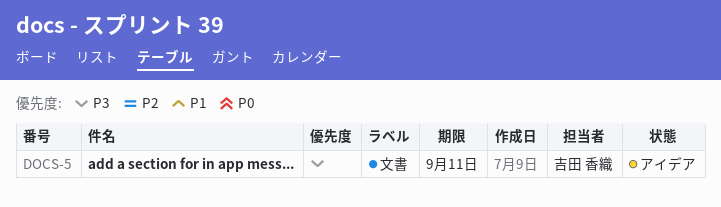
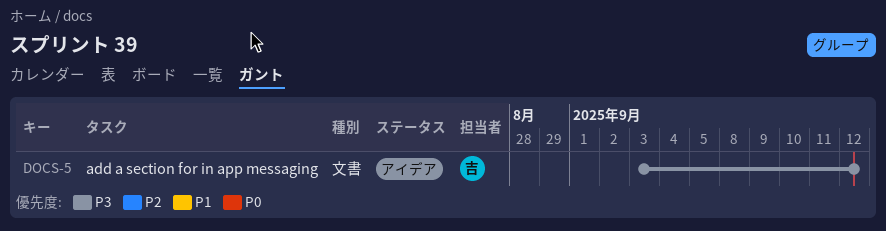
DOCS-5, due: Sep 11 -> Sep 12

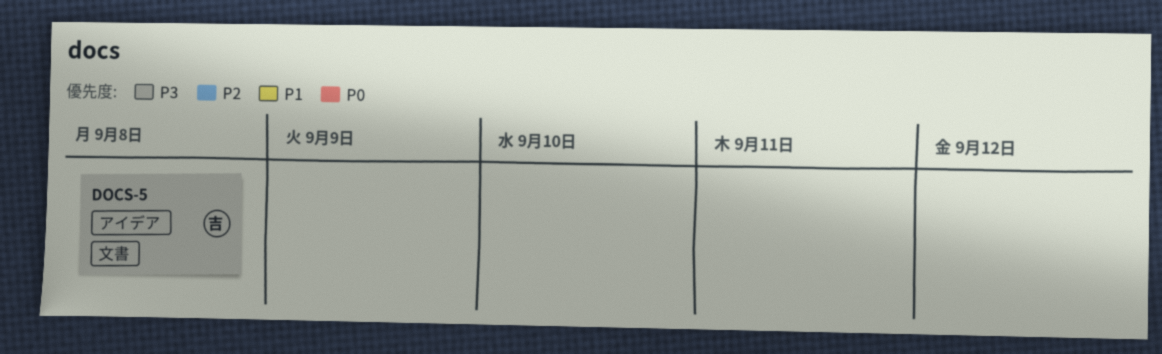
DOCS-5, due: Sep 12 -> Sep 8

